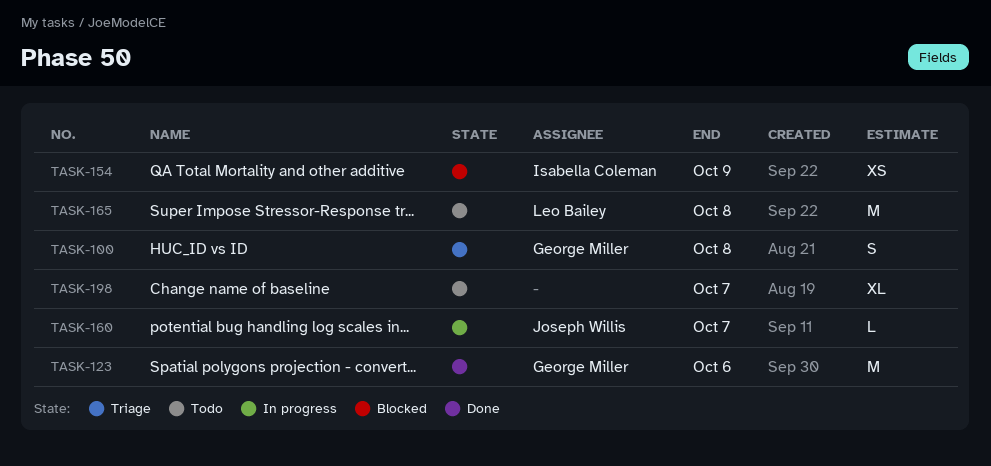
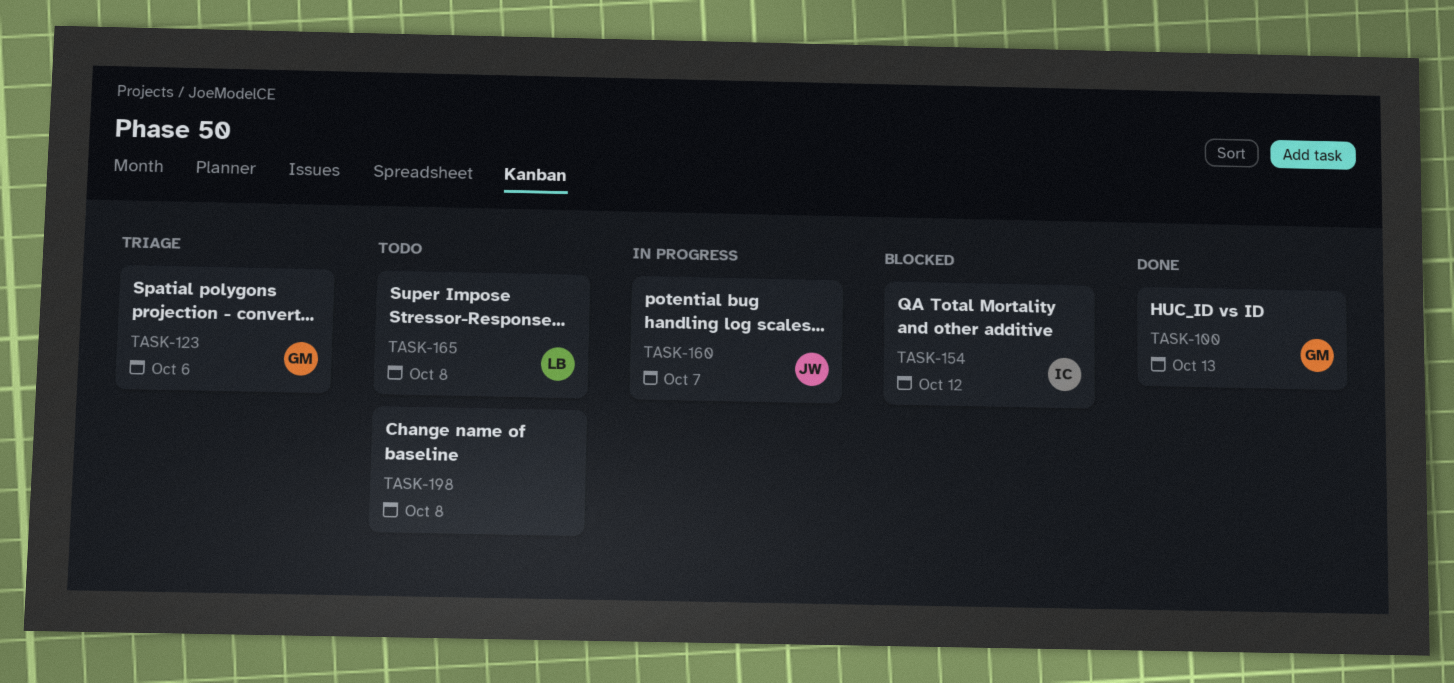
TASK-100, status: Triage -> Done
TASK-100, due: Oct 8 -> Oct 13
TASK-123, status: Done -> Triage
TASK-154, due: Oct 9 -> Oct 12
TASK-198, due: Oct 7 -> Oct 8

